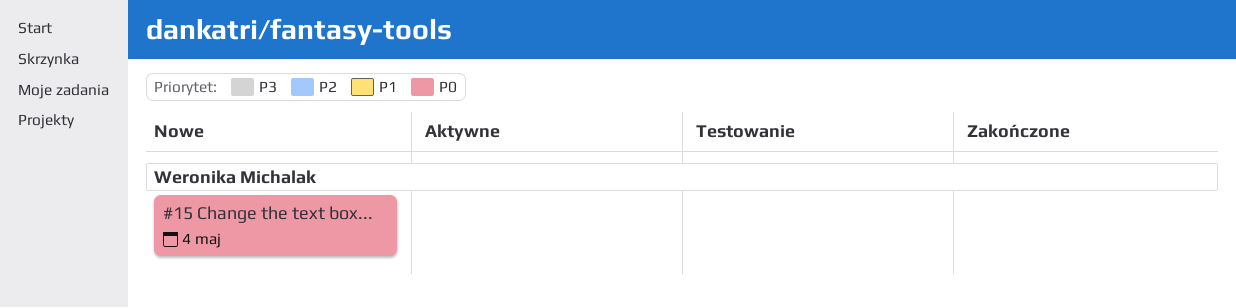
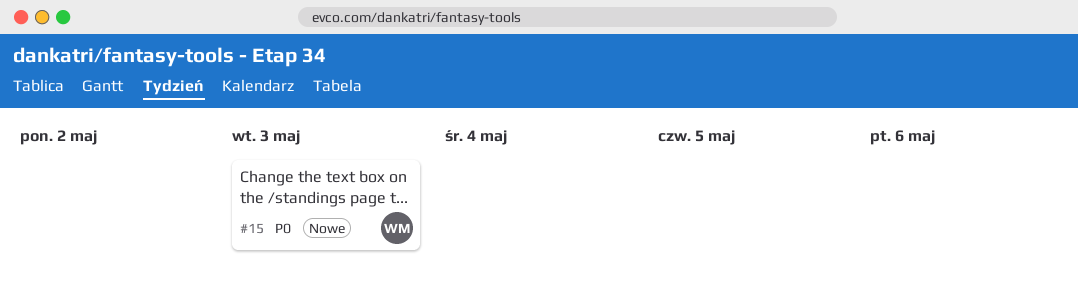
#15, due: May 4 -> May 3

